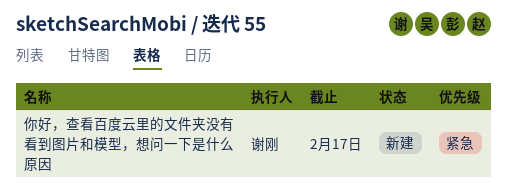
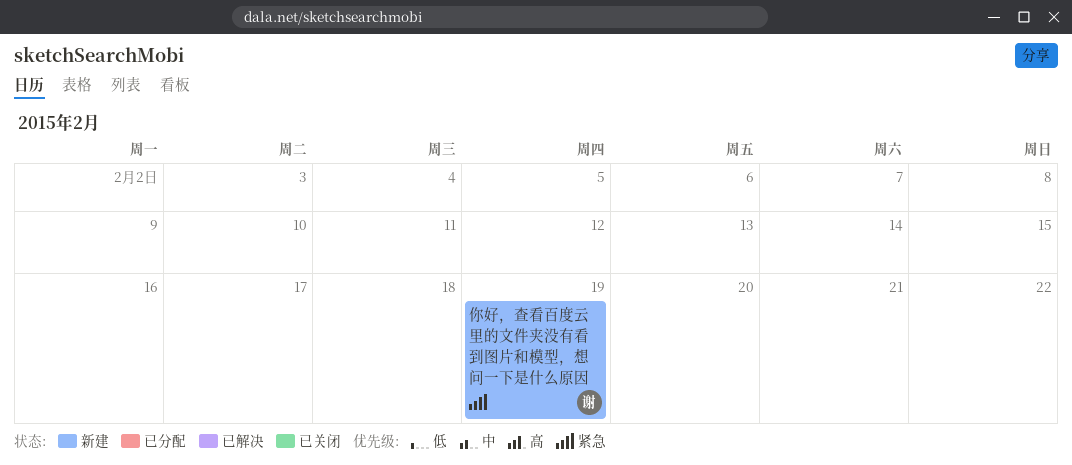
你好，查看百度云里的文件夹没有看到图片和模型，想问一下是什么原因, due: Feb 17 -> Feb 19

